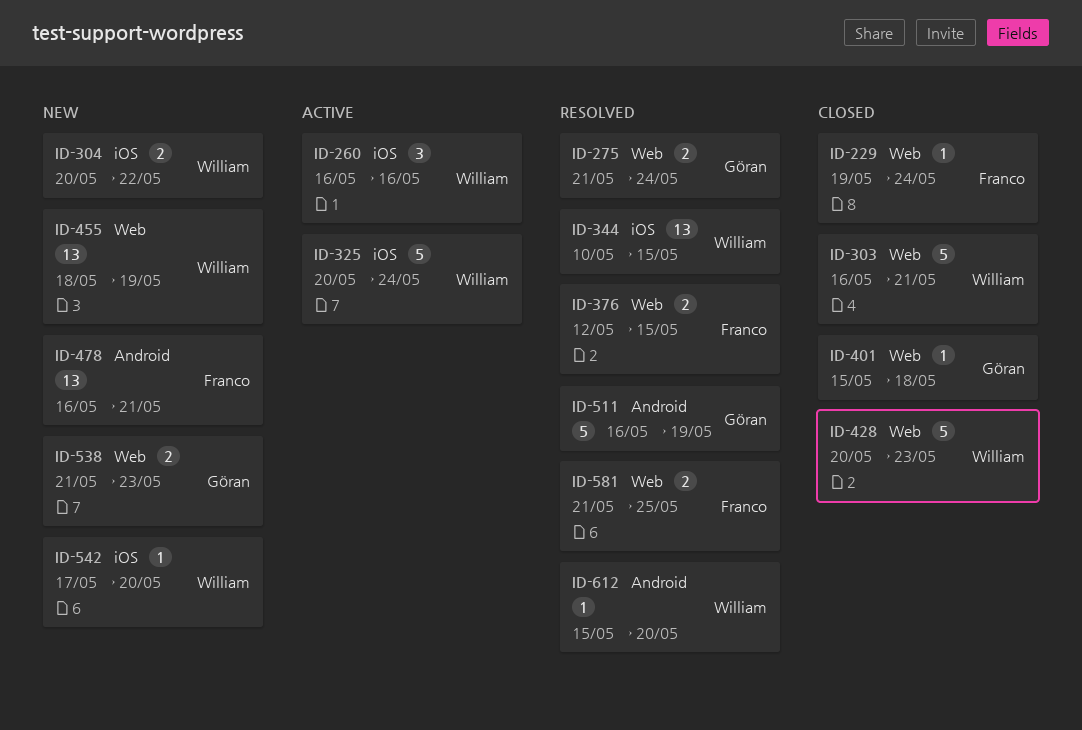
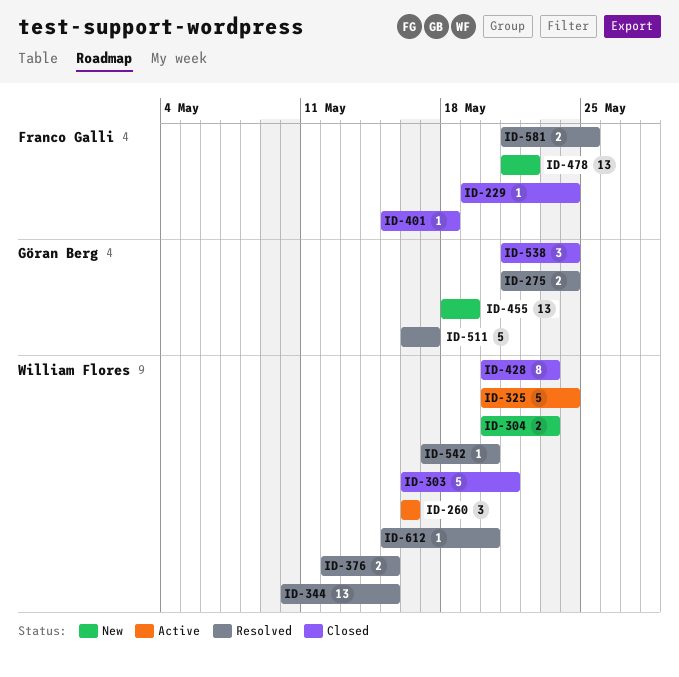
ID-304, due: May 22 -> May 23
ID-376, owner: Franco Galli -> William Flores
ID-401, owner: Göran Berg -> Franco Galli
ID-428, estimate: 5 -> 8
ID-455, owner: William Flores -> Göran Berg
ID-478, start: May 16 -> May 21
ID-478, due: May 21 -> May 22
ID-511, due: May 19 -> May 17
ID-538, status: New -> Closed
ID-538, estimate: 2 -> 3
ID-538, due: May 23 -> May 24
ID-542, status: New -> Resolved

